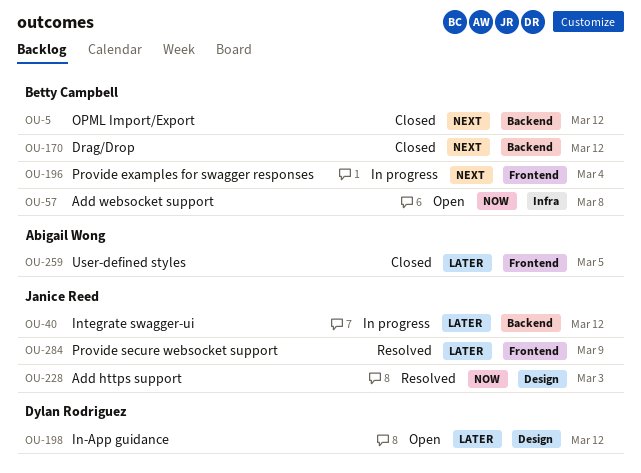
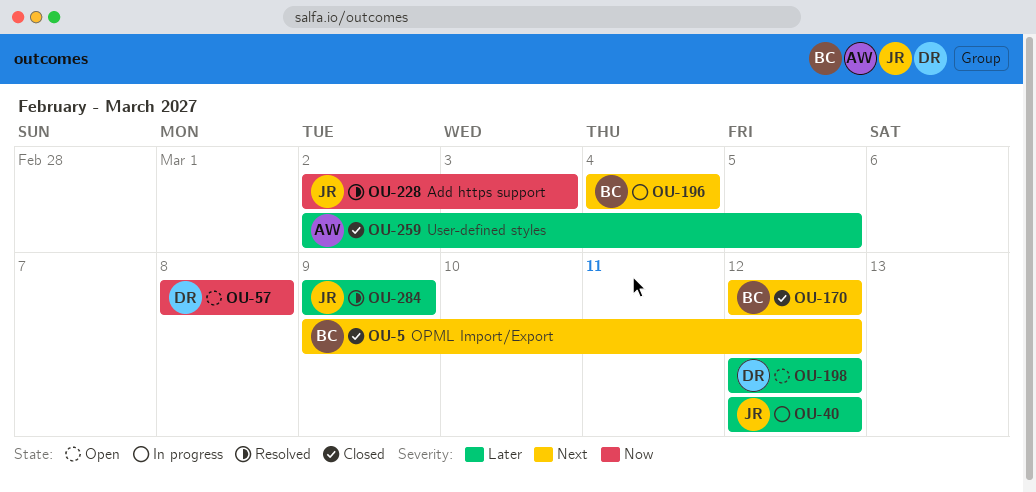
OU-57, owner: Betty Campbell -> Dylan Rodriguez

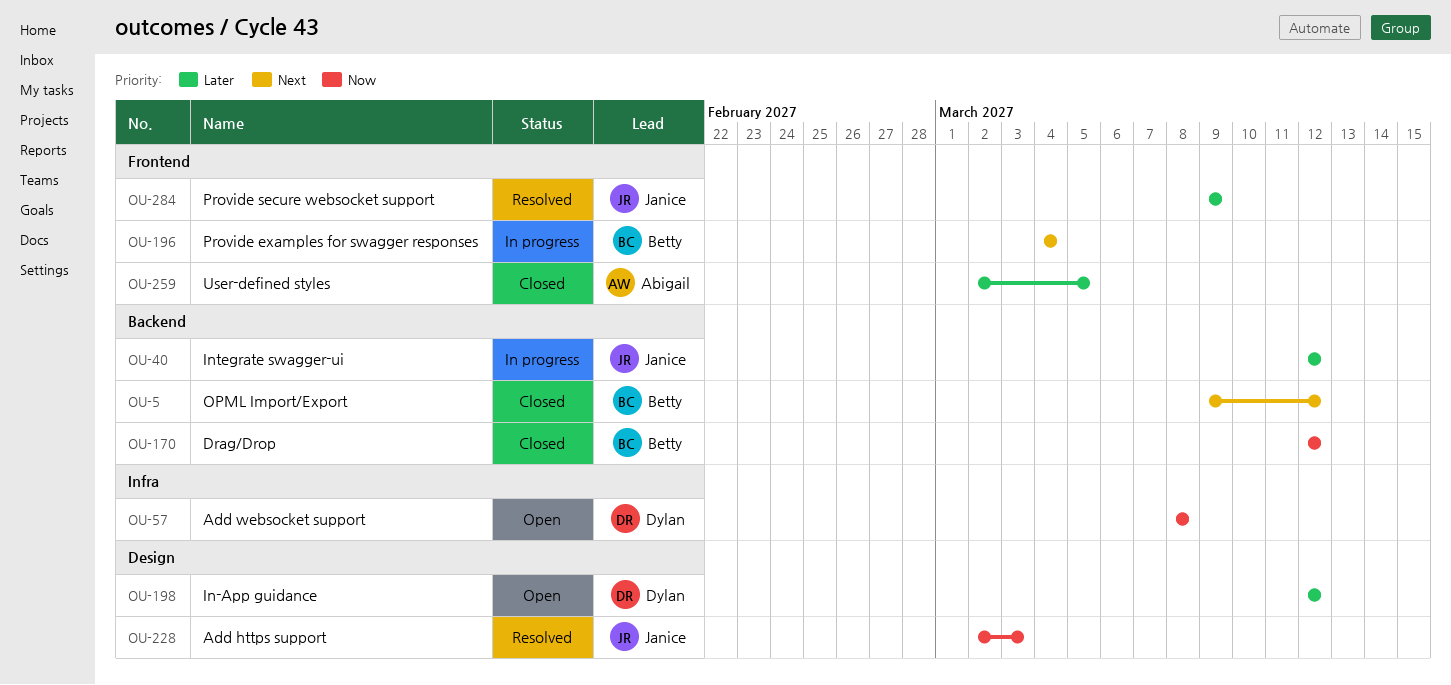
OU-170, priority: Next -> Now

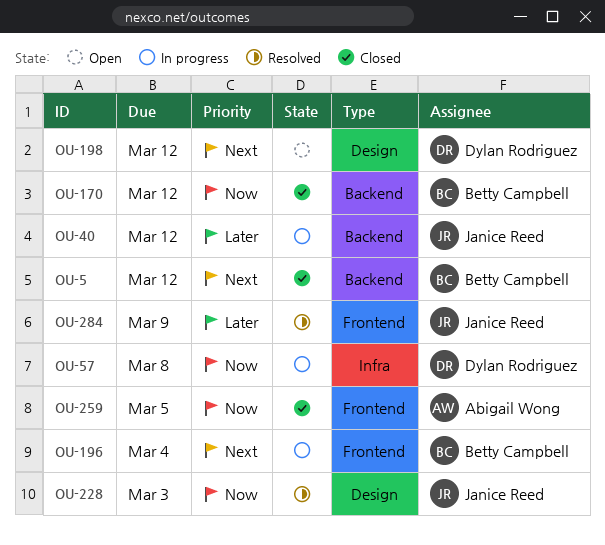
OU-57, status: Open -> In progress
OU-198, priority: Later -> Next
OU-259, priority: Later -> Now

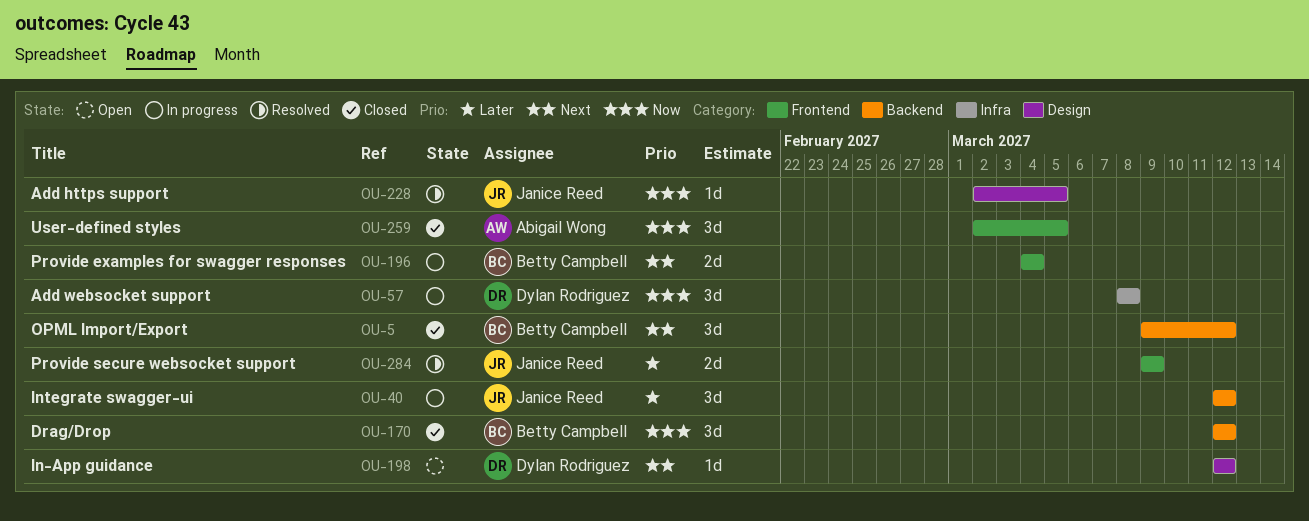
OU-228, due: Mar 3 -> Mar 5

